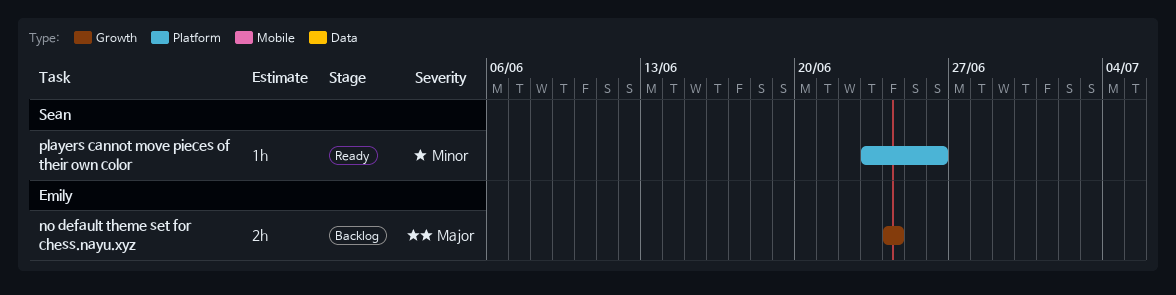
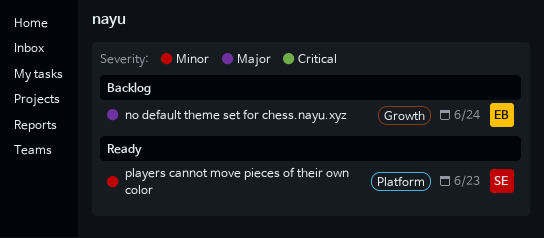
players cannot move pieces of their own color, due: Jun 26 -> Jun 23

